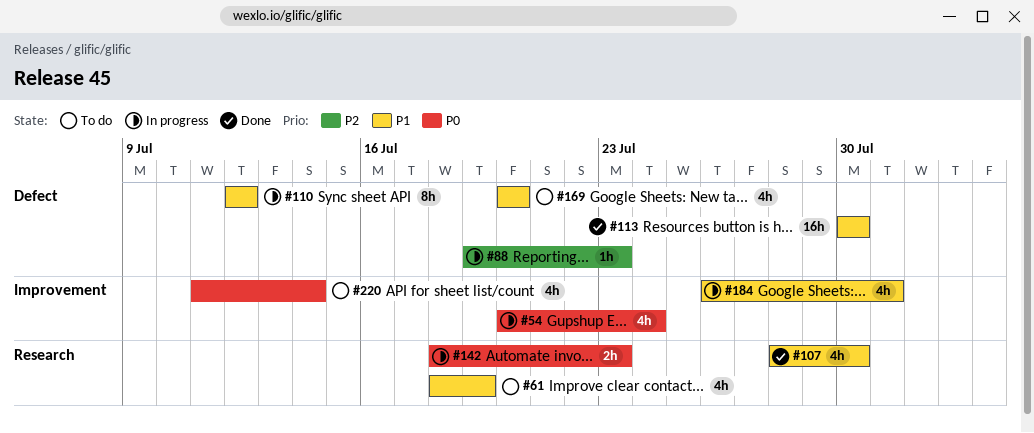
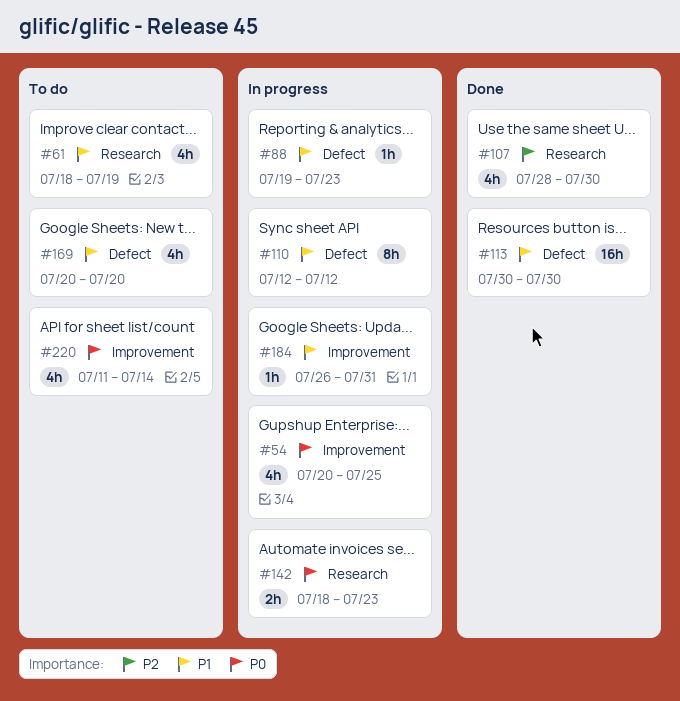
#54, due: Jul 24 -> Jul 25
#88, priority: P2 -> P1
#107, priority: P1 -> P2
#184, estimate: 4h -> 1h

